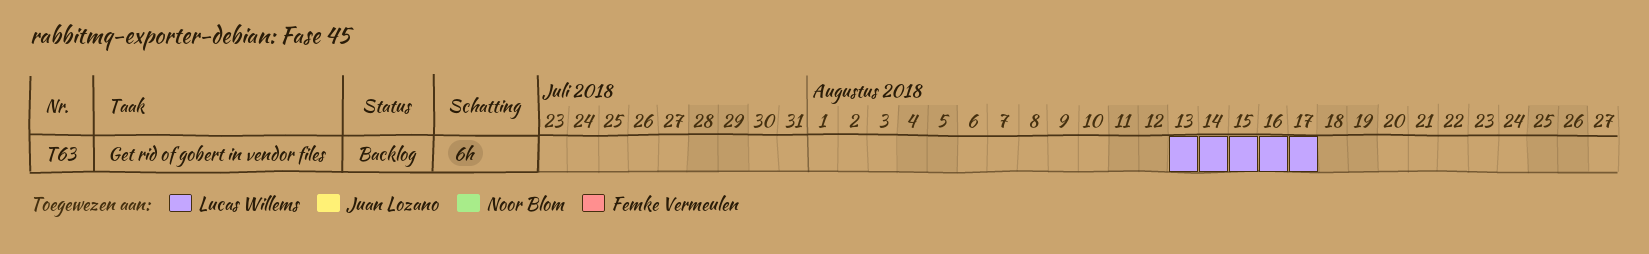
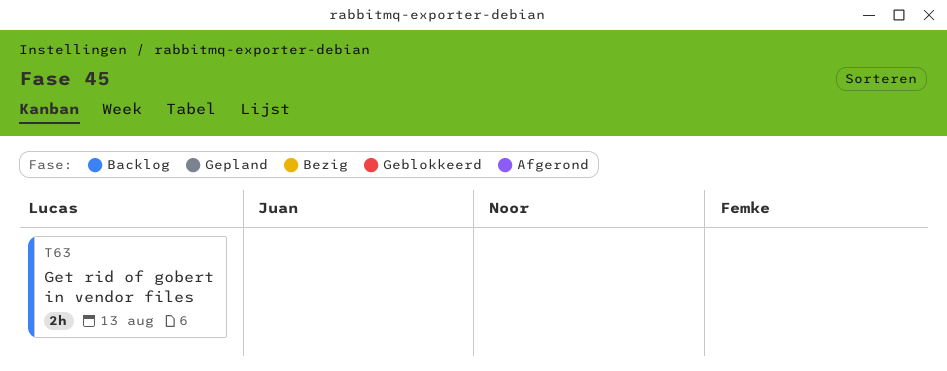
T63, estimate: 6h -> 2h
T63, due: Aug 17 -> Aug 13

